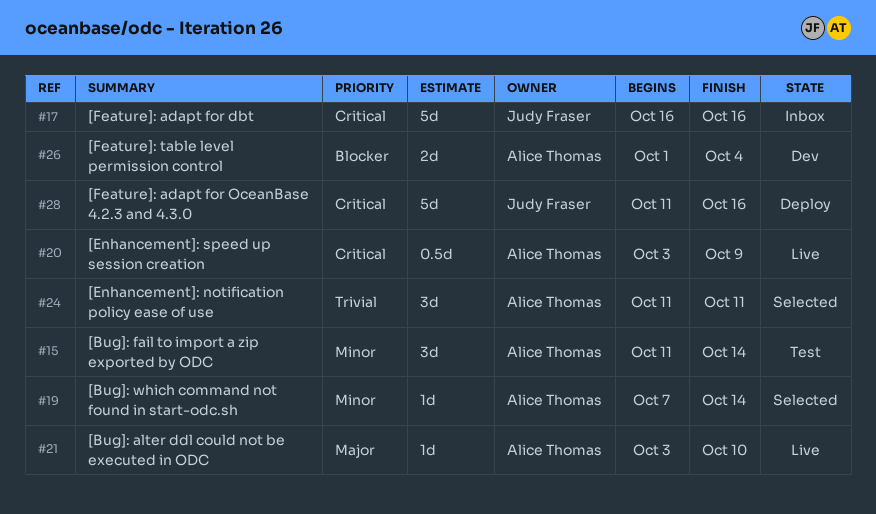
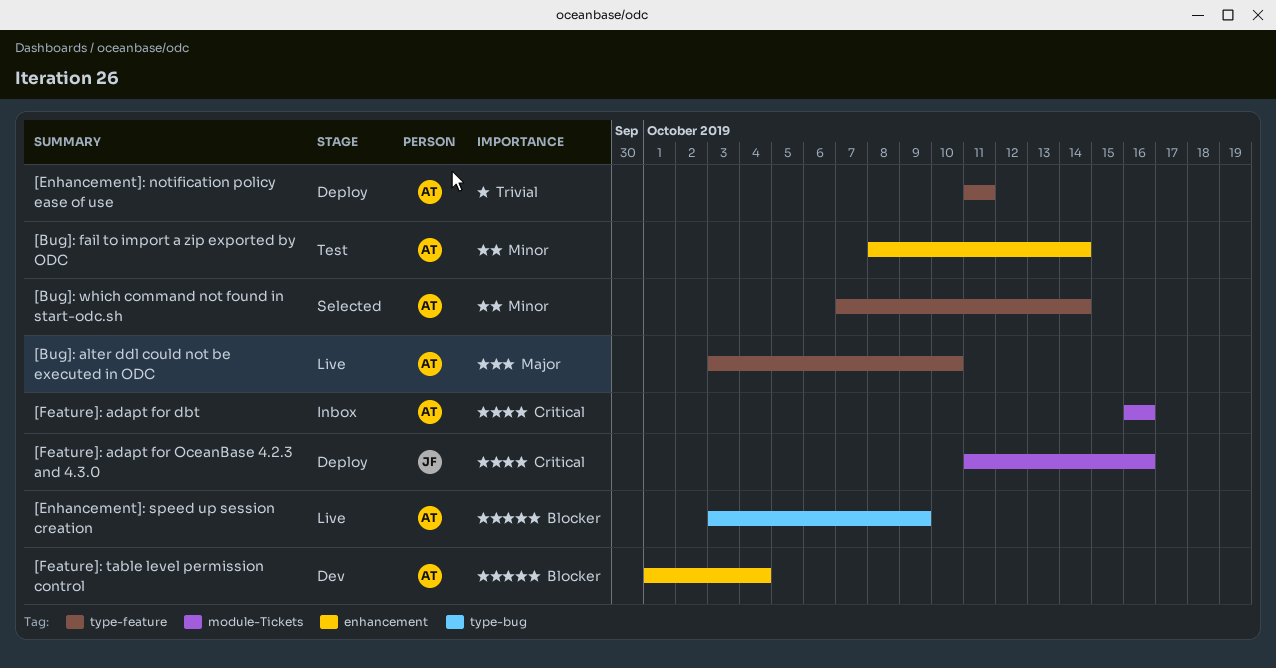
[Bug]: fail to import a zip exported by ODC, start: Oct 11 -> Oct 8
[Enhancement]: notification policy ease of use, status: Selected -> Deploy
[Enhancement]: speed up session creation, priority: Critical -> Blocker
[Feature]: adapt for dbt, owner: Judy Fraser -> Alice Thomas

